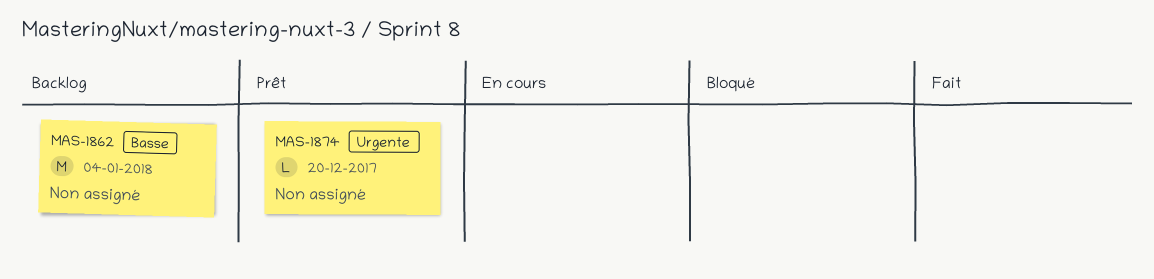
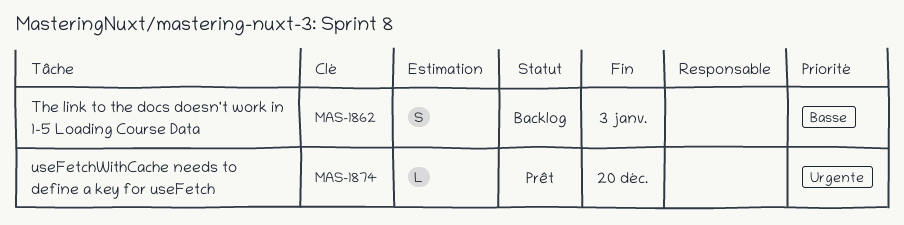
MAS-1862, estimate: M -> S
MAS-1862, due: Jan 4 -> Jan 3

